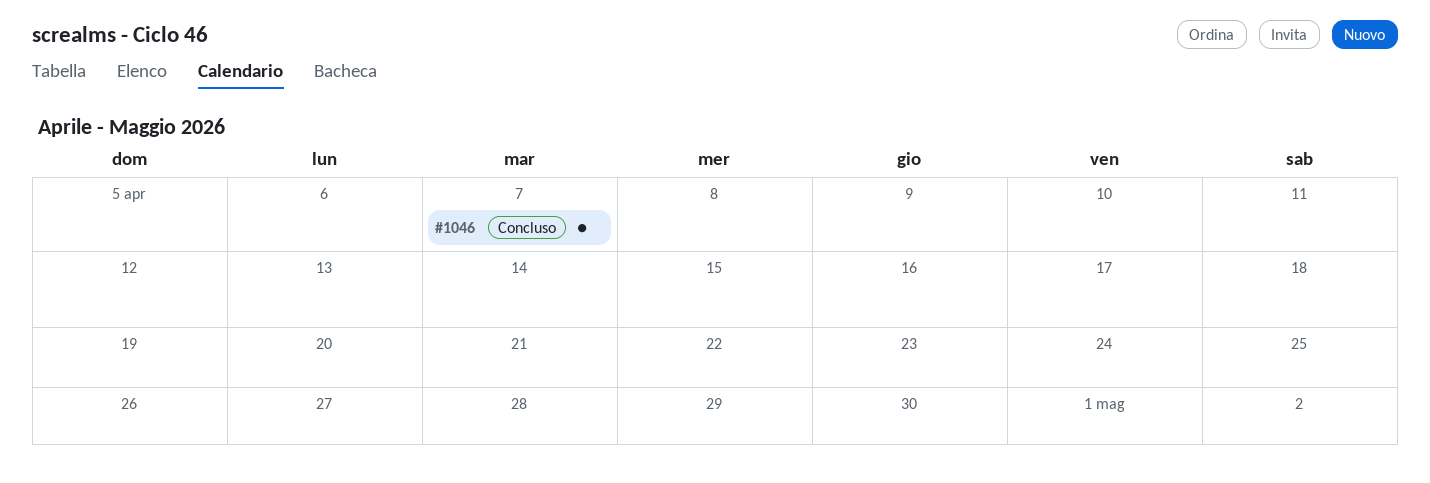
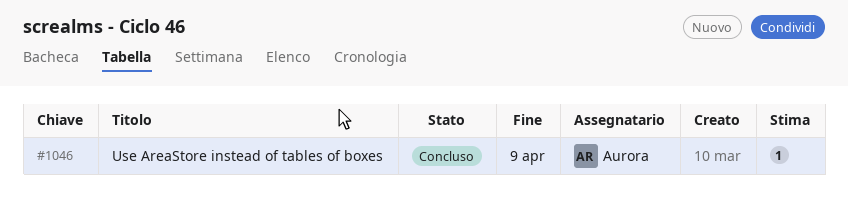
#1046, due: Apr 7 -> Apr 9

